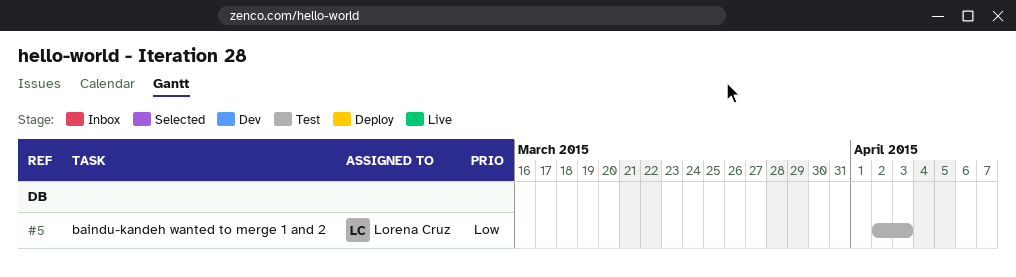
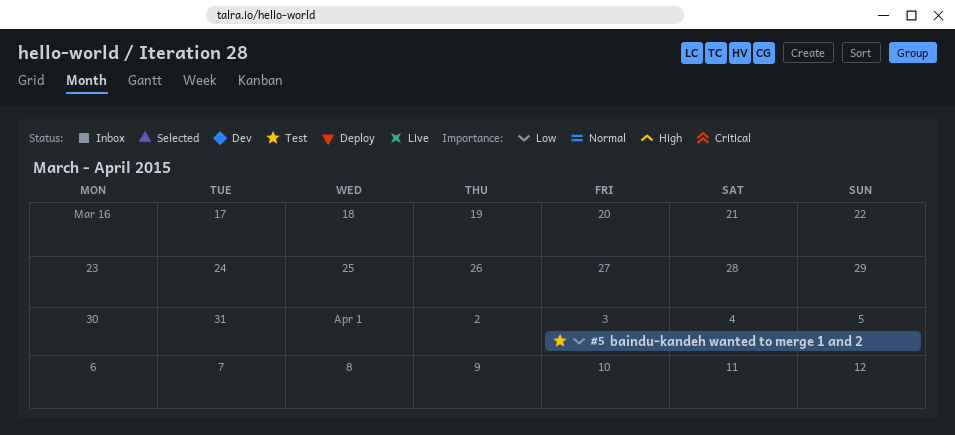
#5, start: Apr 2 -> Apr 3
#5, due: Apr 3 -> Apr 5

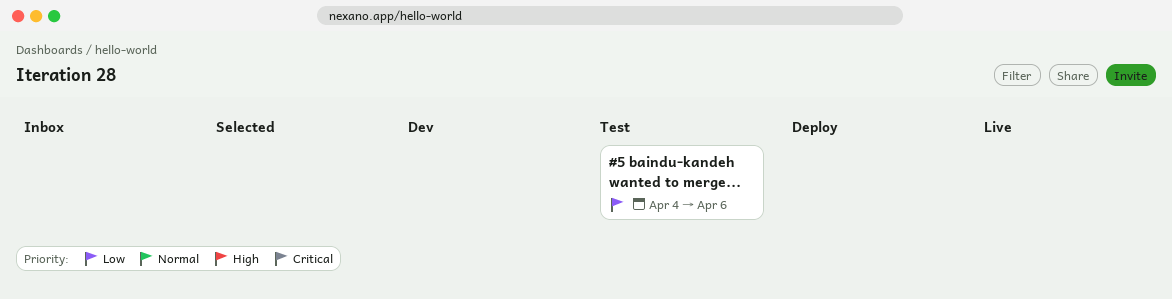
#5, start: Apr 3 -> Apr 4
#5, due: Apr 5 -> Apr 6

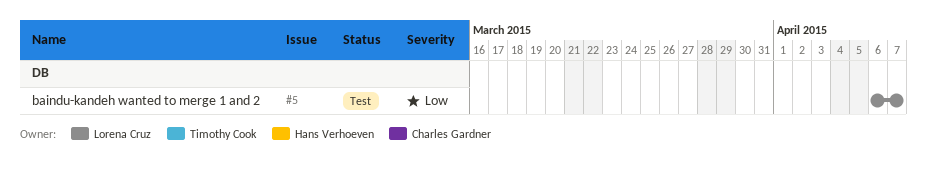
#5, start: Apr 4 -> Apr 6
#5, due: Apr 6 -> Apr 7

